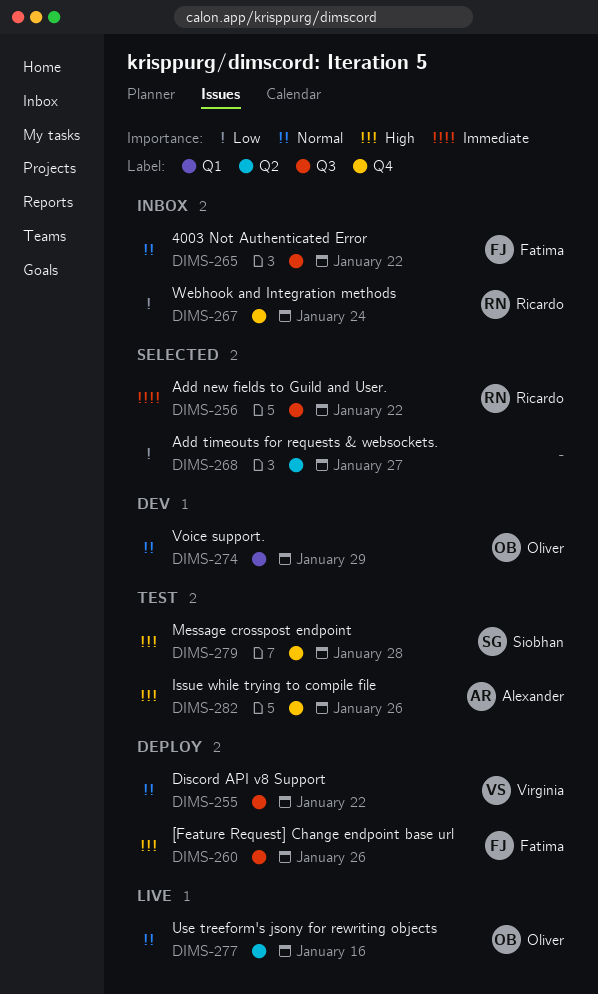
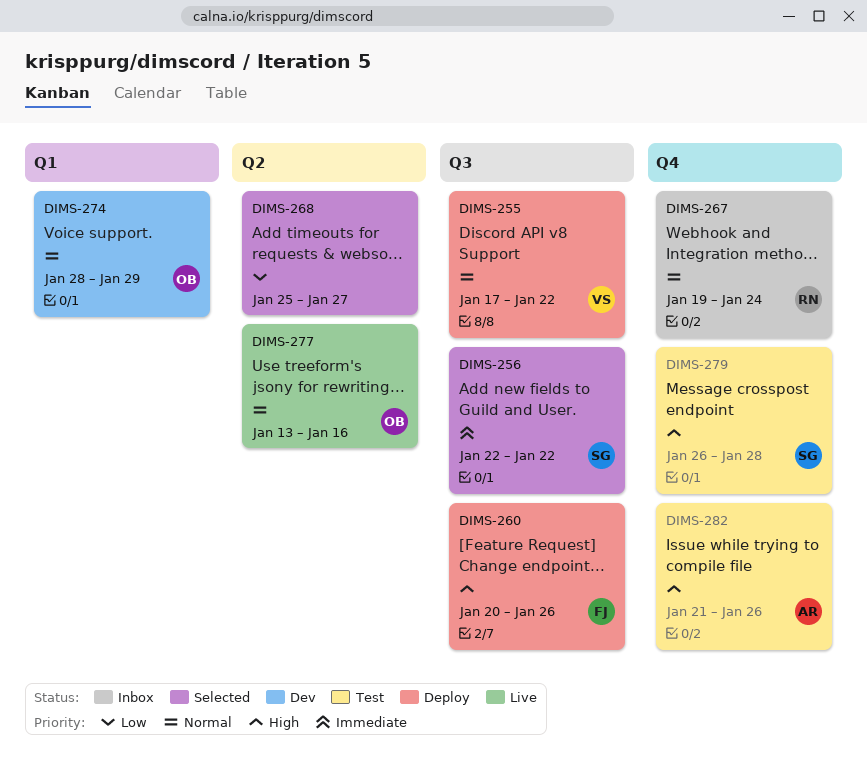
DIMS-256, owner: Ricardo -> Siobhan
DIMS-265: present -> none
DIMS-267, priority: Low -> Normal

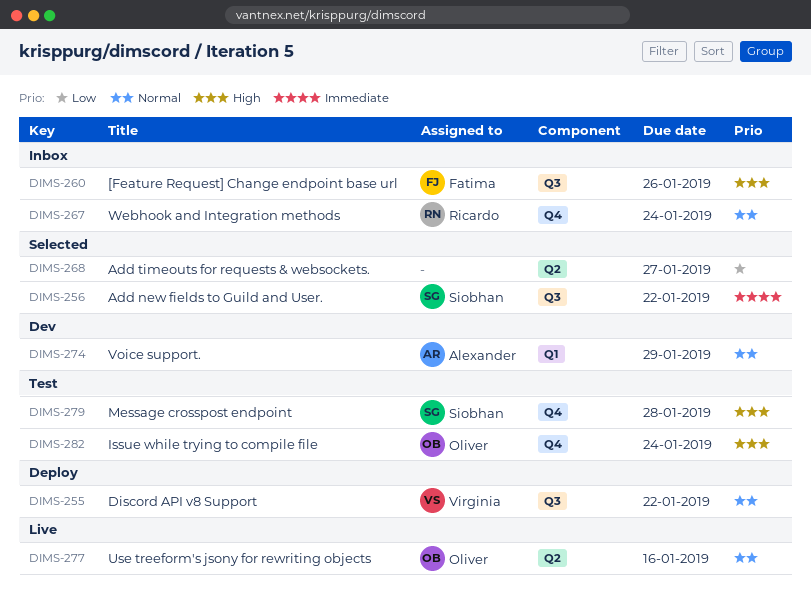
DIMS-260, status: Deploy -> Inbox
DIMS-274, owner: Oliver -> Alexander
DIMS-282, owner: Alexander -> Oliver
DIMS-282, due: Jan 26 -> Jan 24

